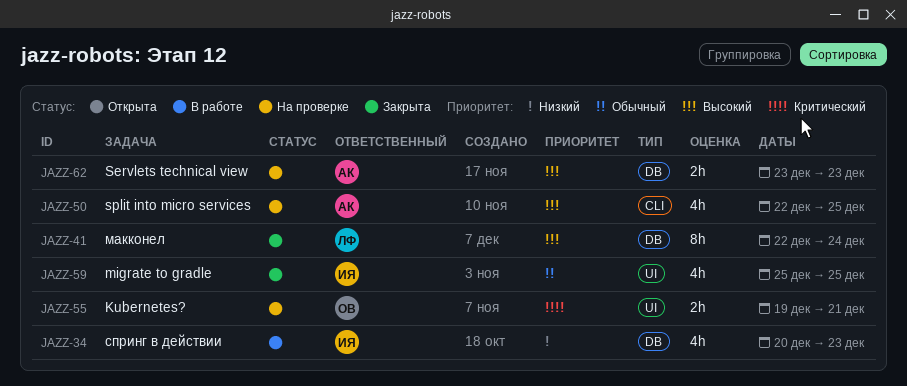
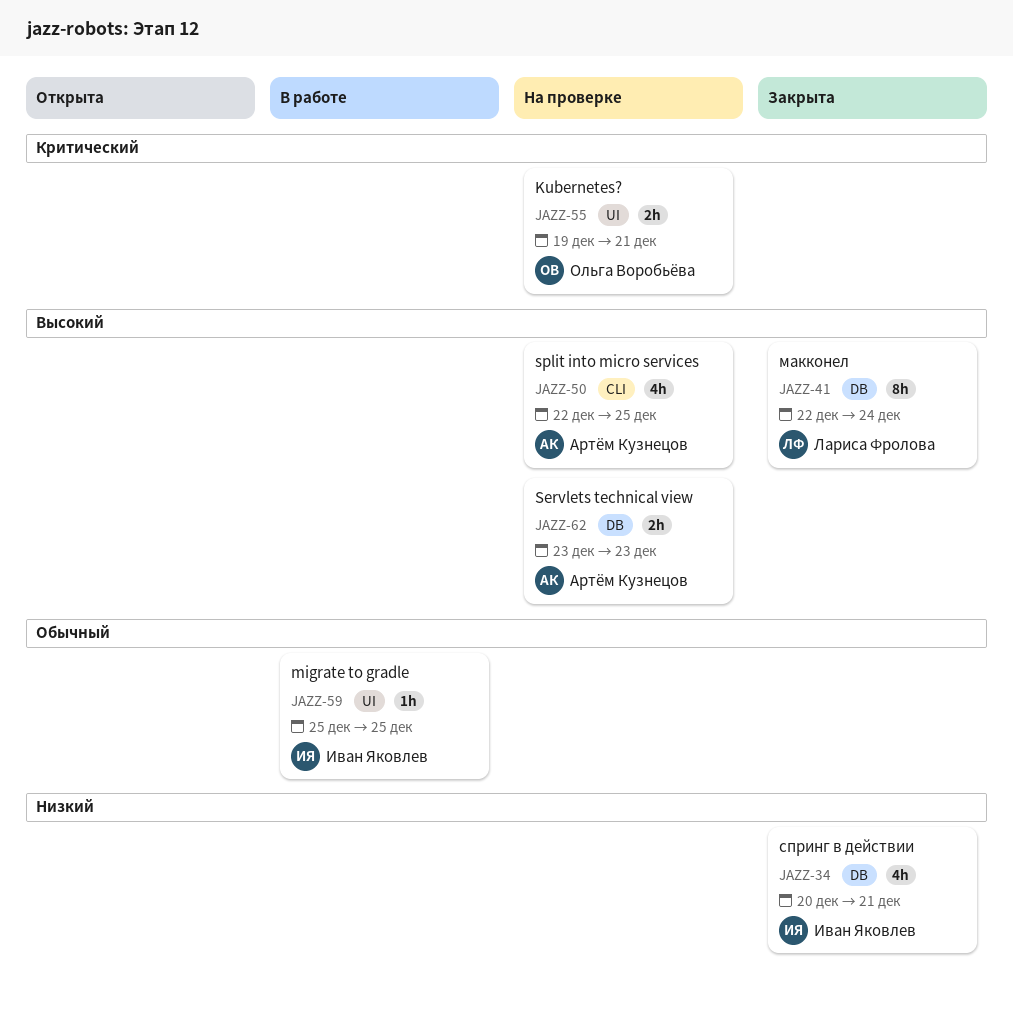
JAZZ-34, status: В работе -> Закрыта
JAZZ-34, due: Dec 23 -> Dec 21
JAZZ-59, status: Закрыта -> В работе
JAZZ-59, estimate: 4h -> 1h

